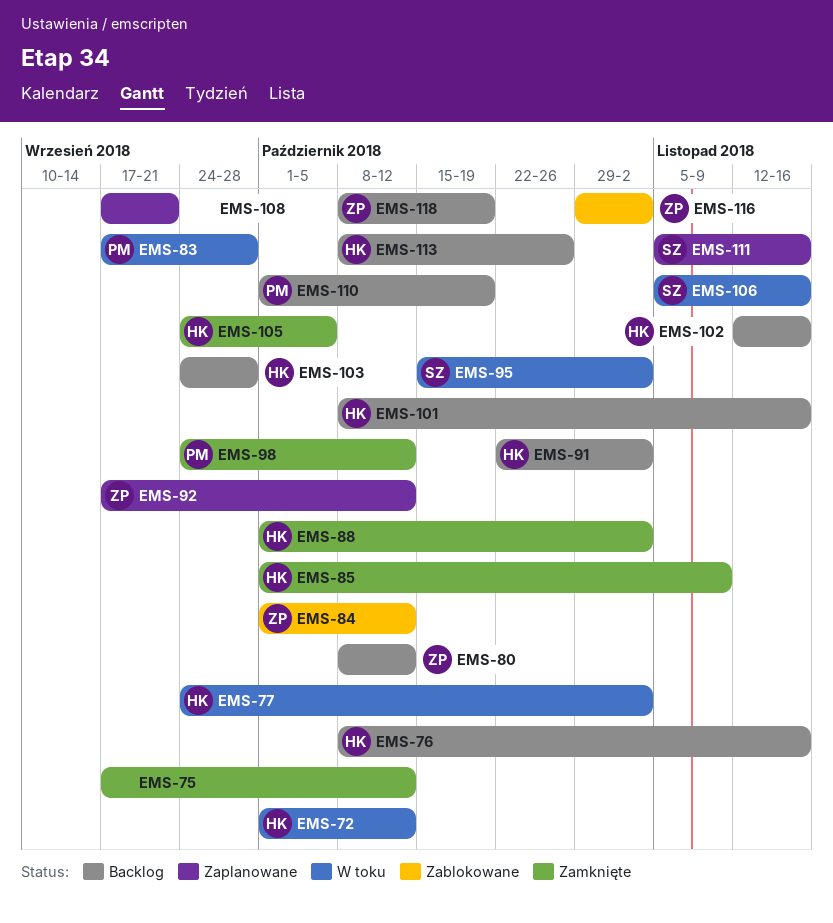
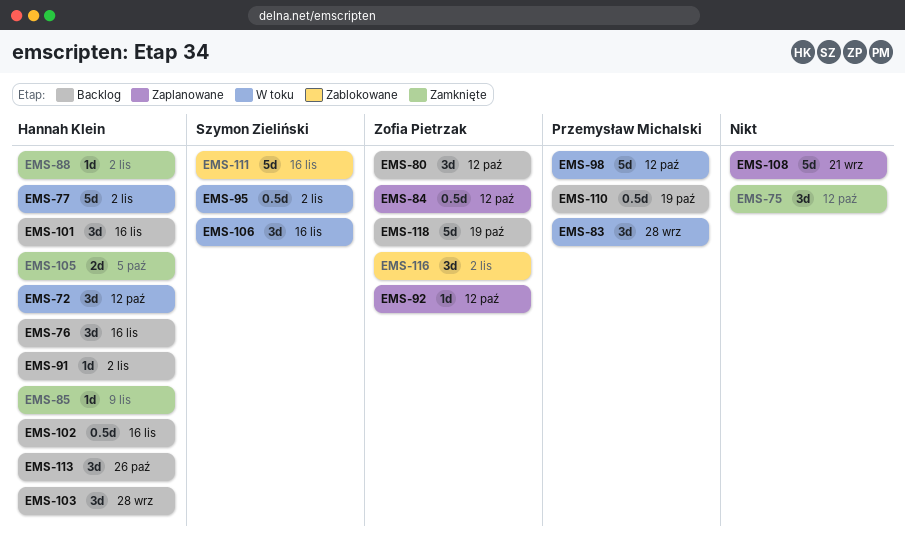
EMS-84, status: Zablokowane -> Zaplanowane
EMS-98, status: Zamknięte -> W toku
EMS-111, status: Zaplanowane -> Zablokowane

